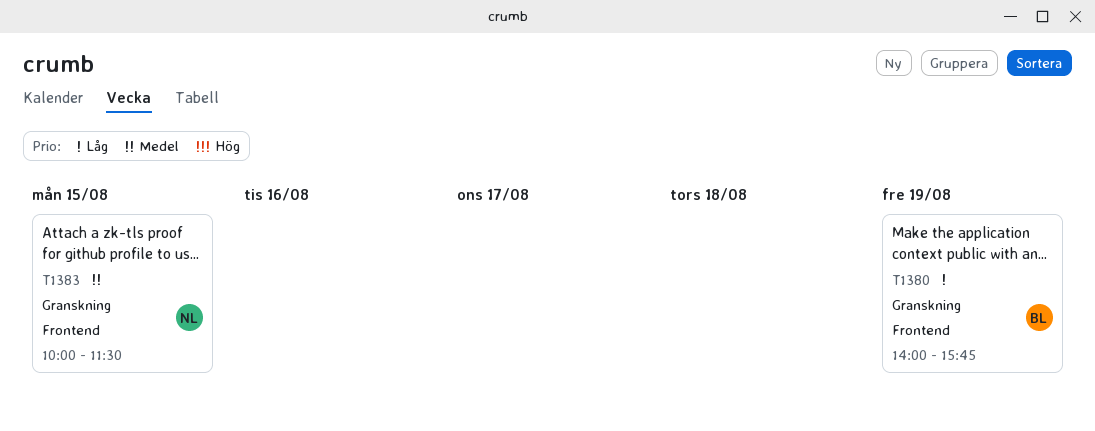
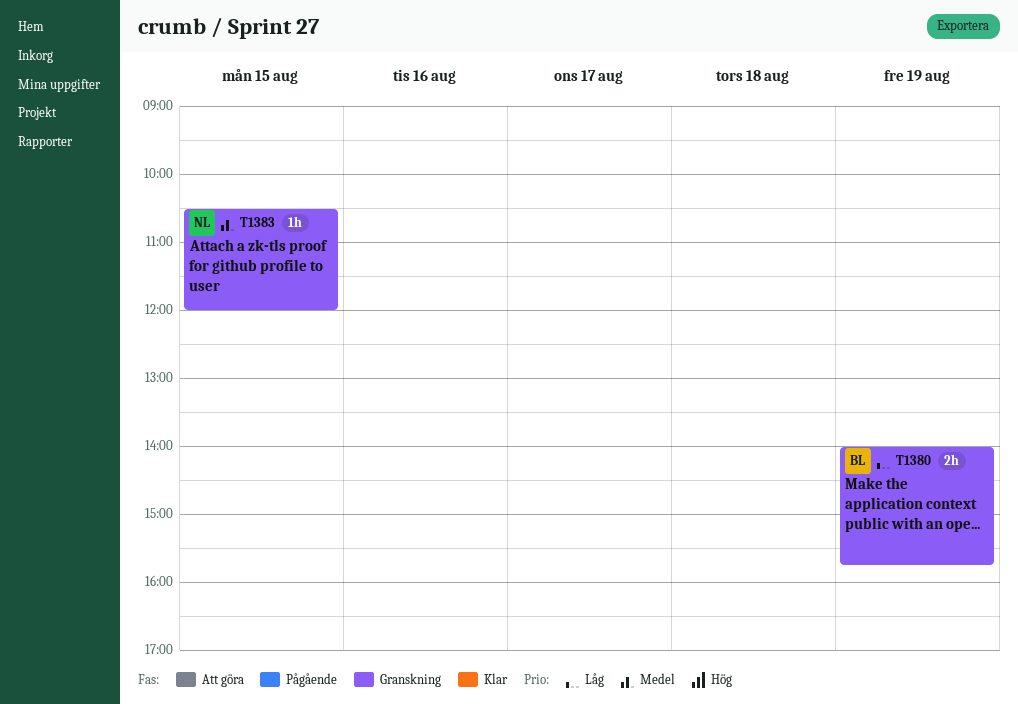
T1383, begins: 10:00 -> 10:30
T1383, ends: 11:30 -> 12:00

